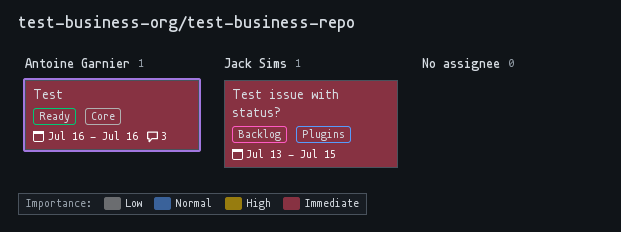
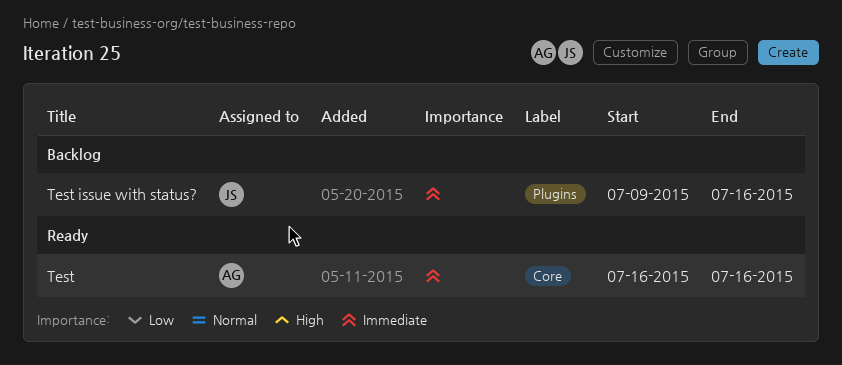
Test issue with status?, start: Jul 13 -> Jul 9
Test issue with status?, due: Jul 15 -> Jul 16

